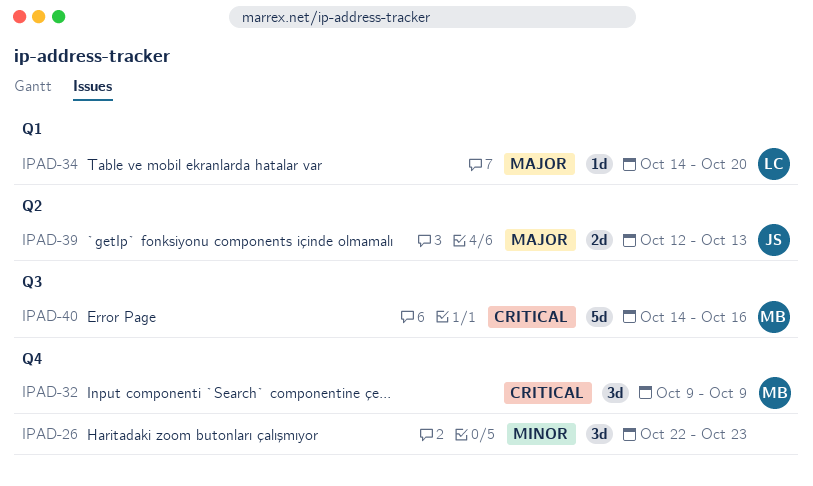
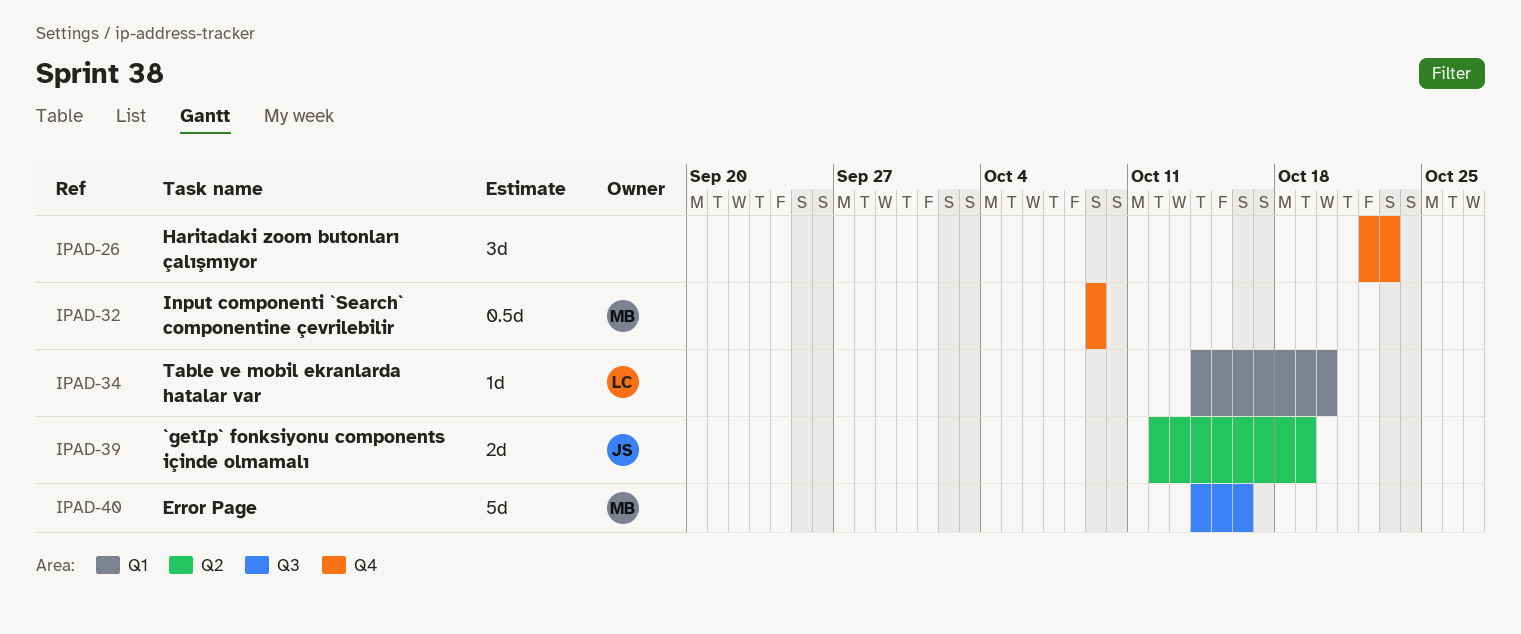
IPAD-32, estimate: 3d -> 0.5d
IPAD-39, due: Oct 13 -> Oct 19

